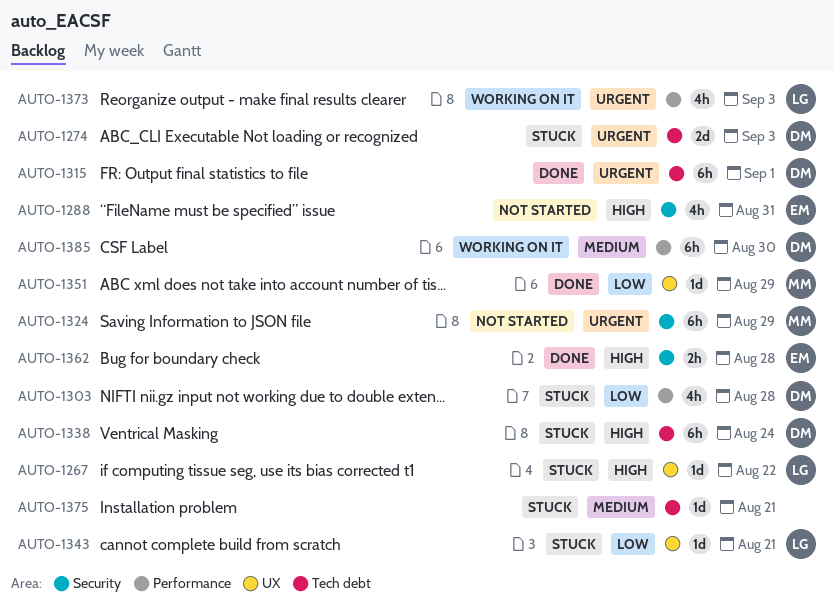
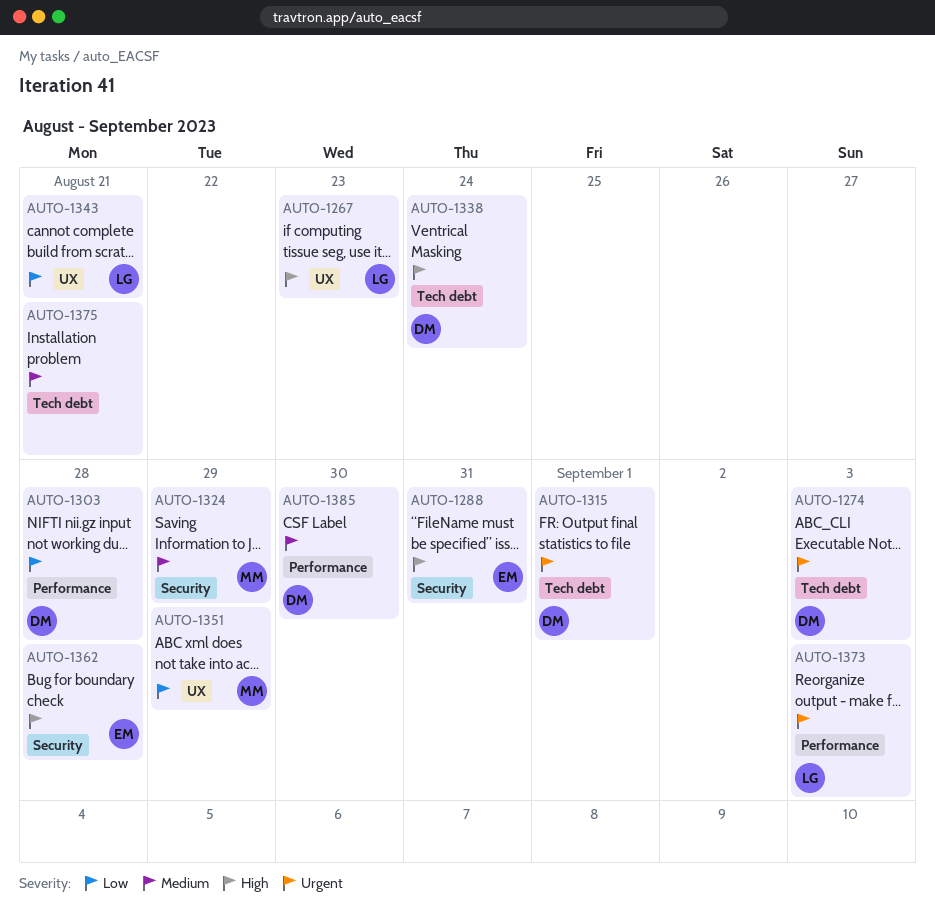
AUTO-1267, due: Aug 22 -> Aug 23
AUTO-1324, priority: Urgent -> Medium

